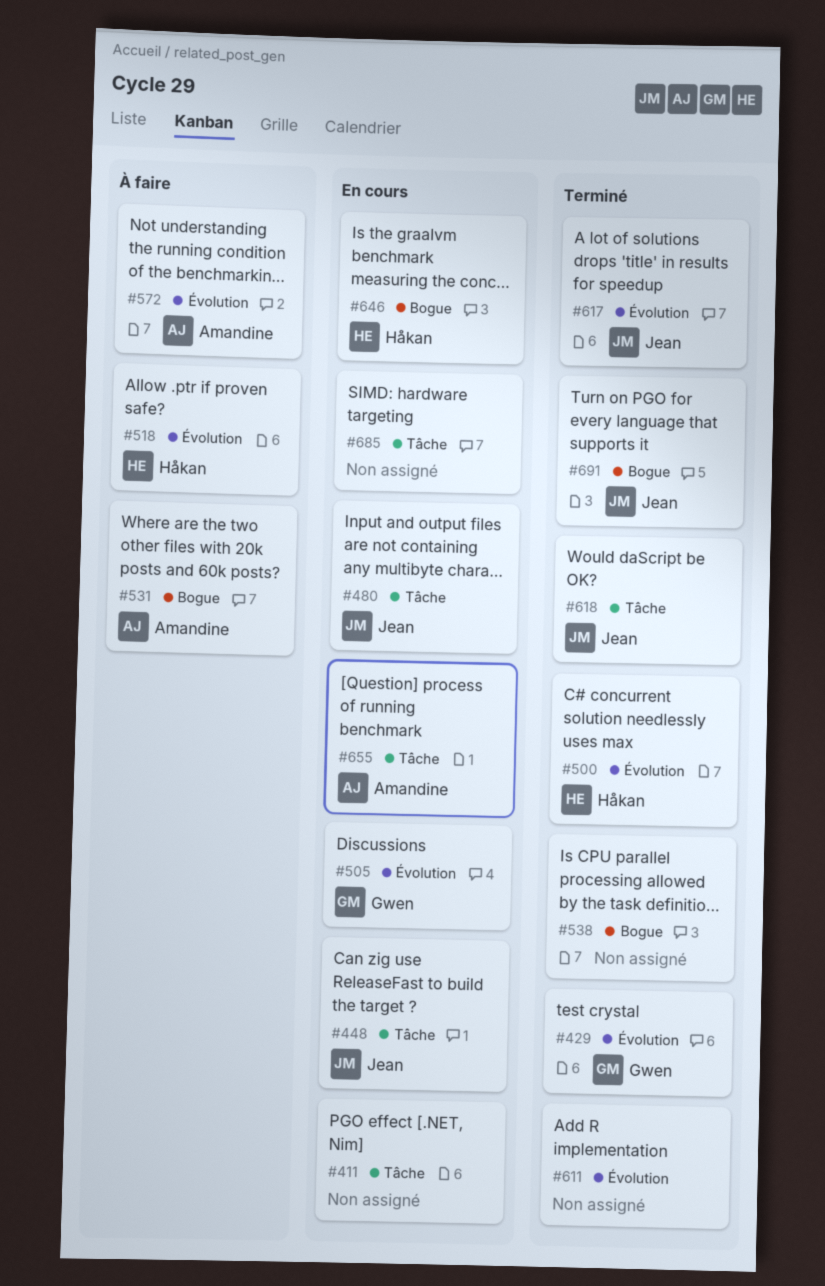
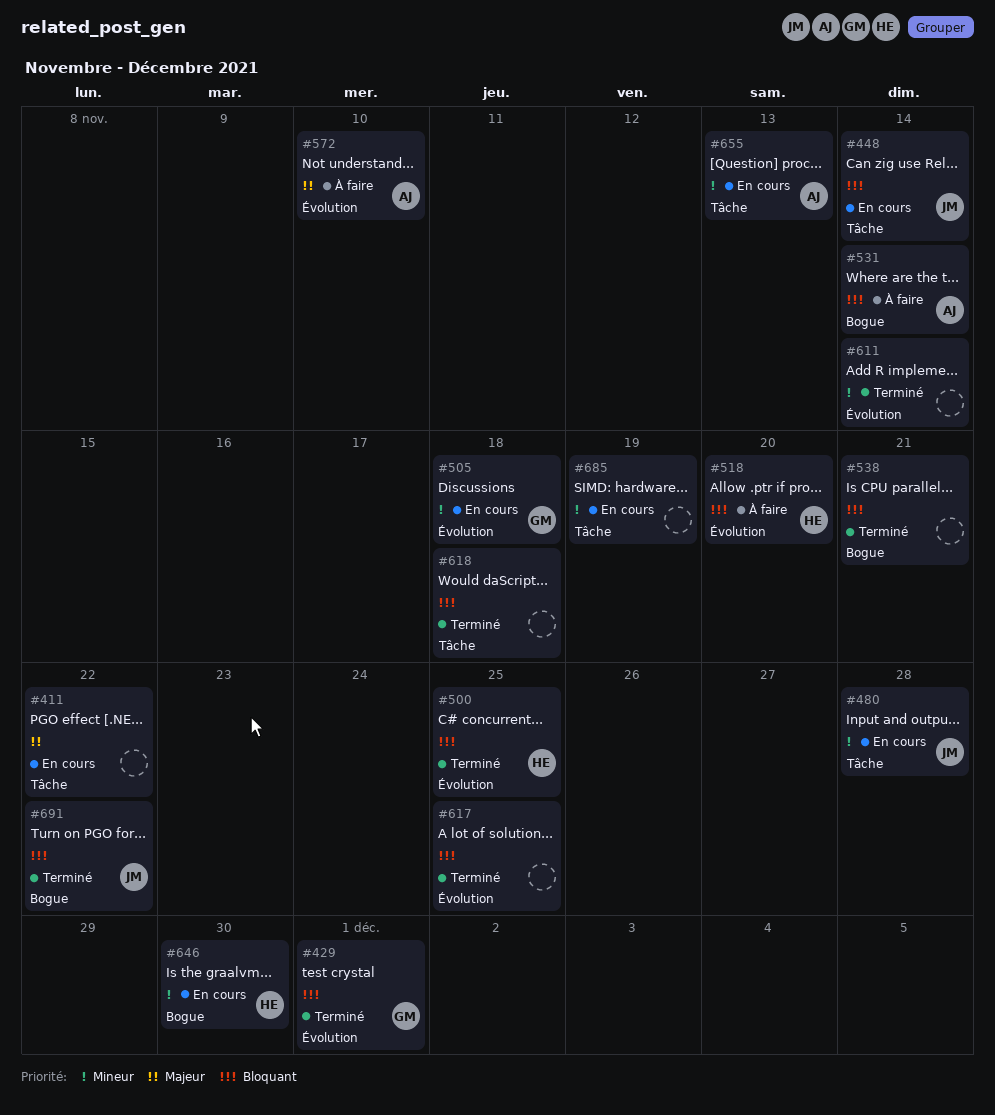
#617, owner: Jean -> none
#618, owner: Jean -> none

